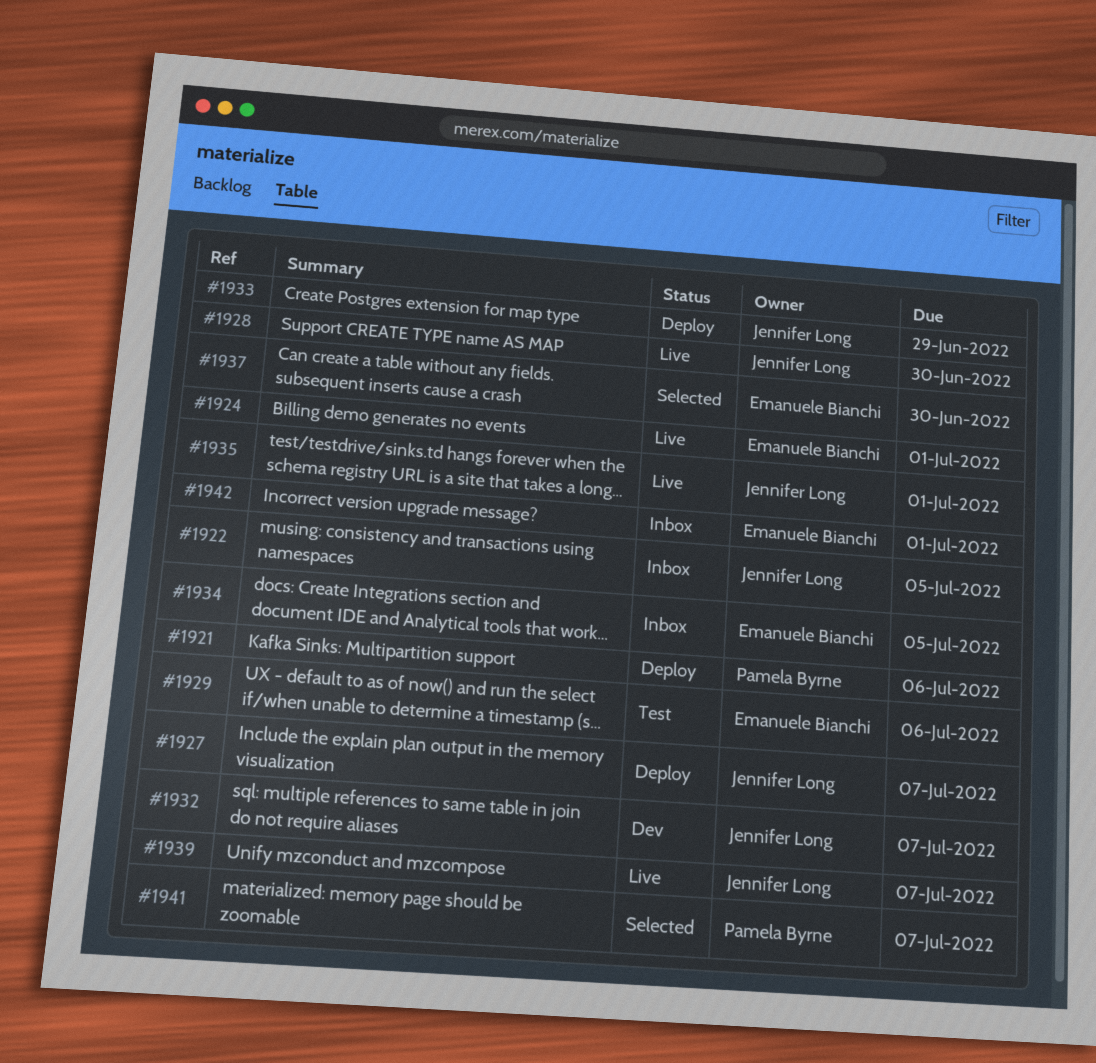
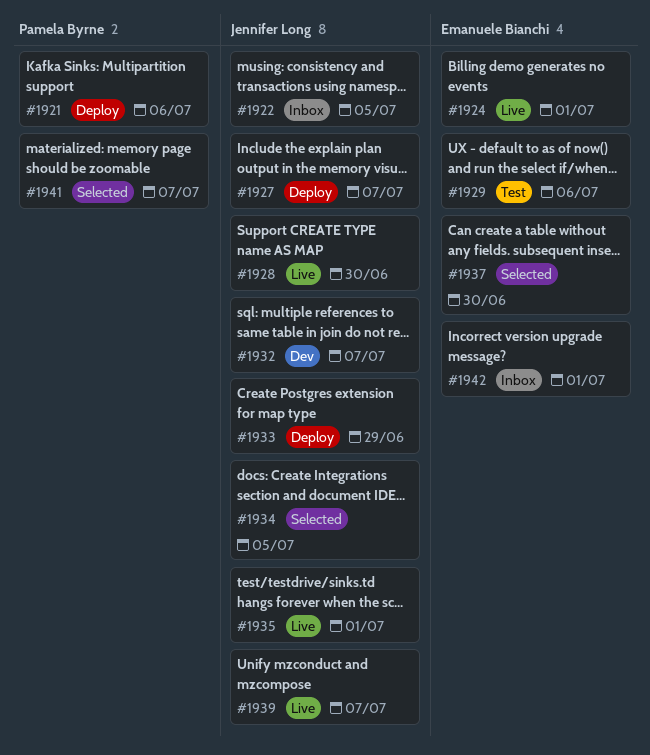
#1934, status: Inbox -> Selected
#1934, owner: Emanuele Bianchi -> Jennifer Long

